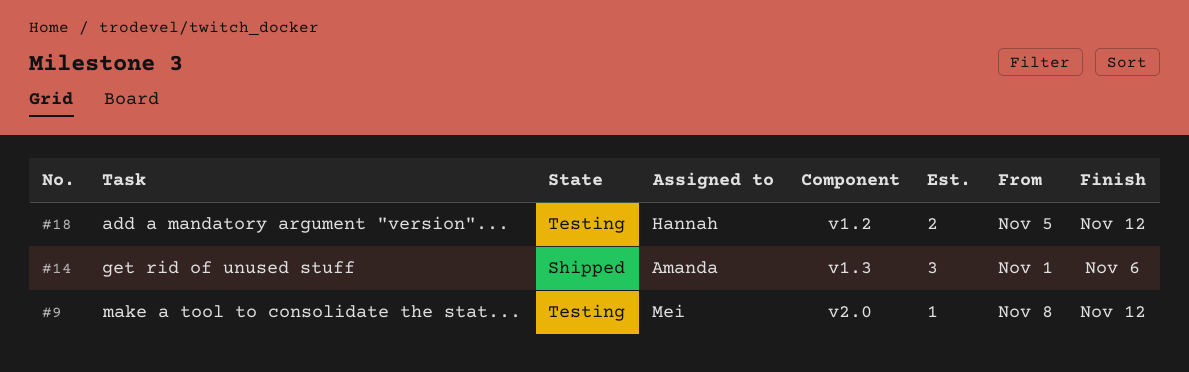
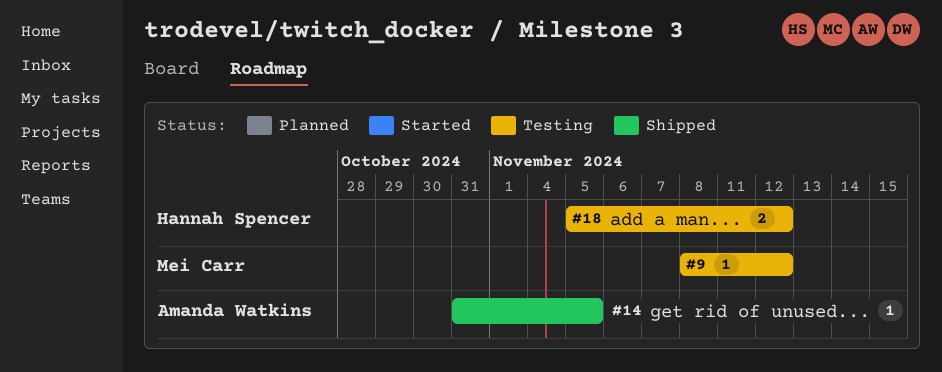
#14, estimate: 3 -> 1
#14, start: Nov 1 -> Oct 31
#14, due: Nov 6 -> Nov 5

